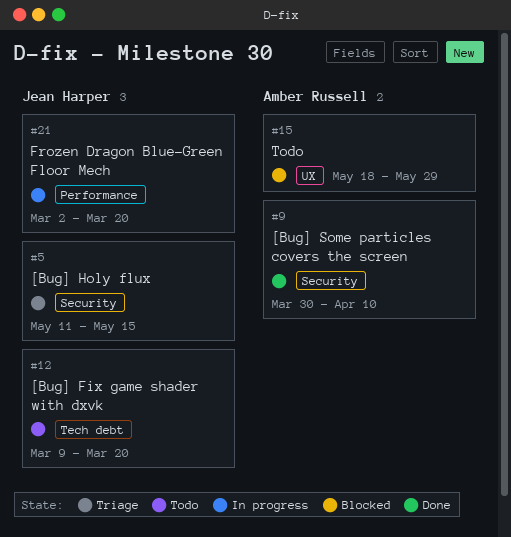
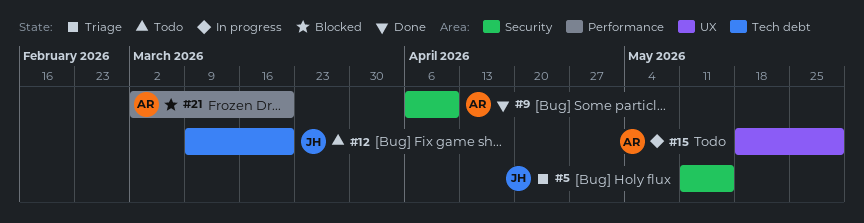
#9, start: Mar 30 -> Apr 6
#15, status: Blocked -> In progress
#21, status: In progress -> Blocked
#21, owner: Jean Harper -> Amber Russell

